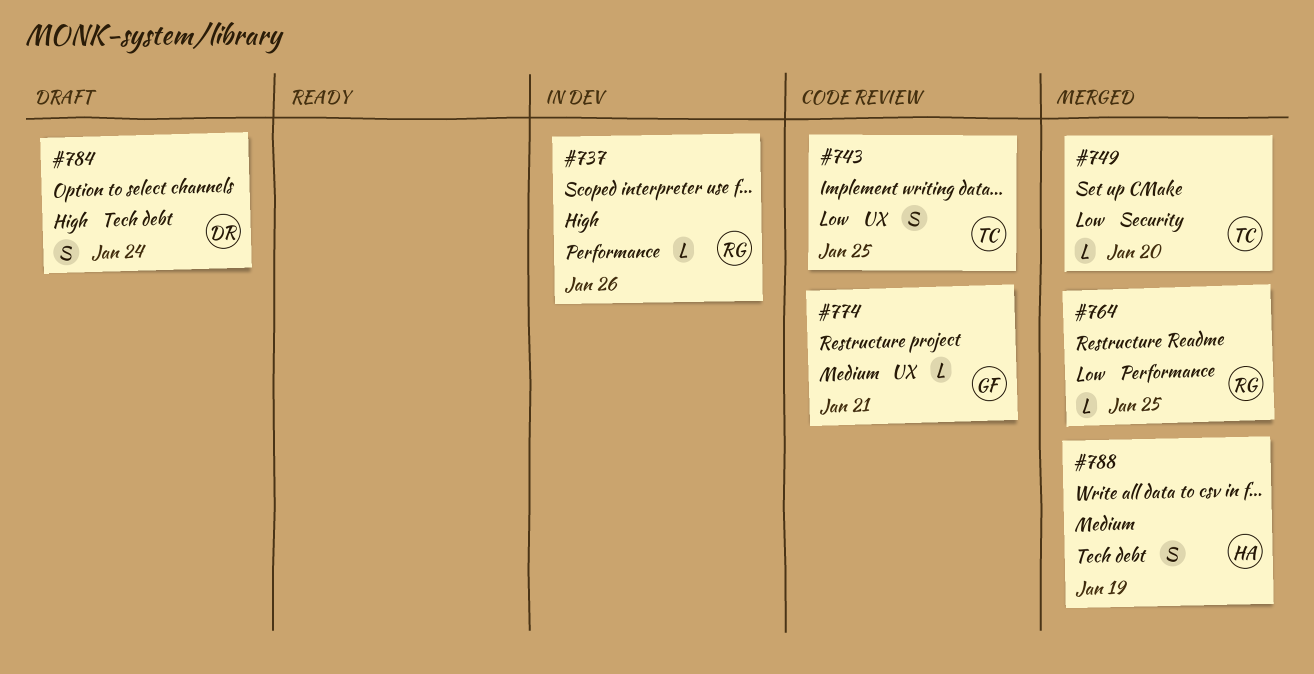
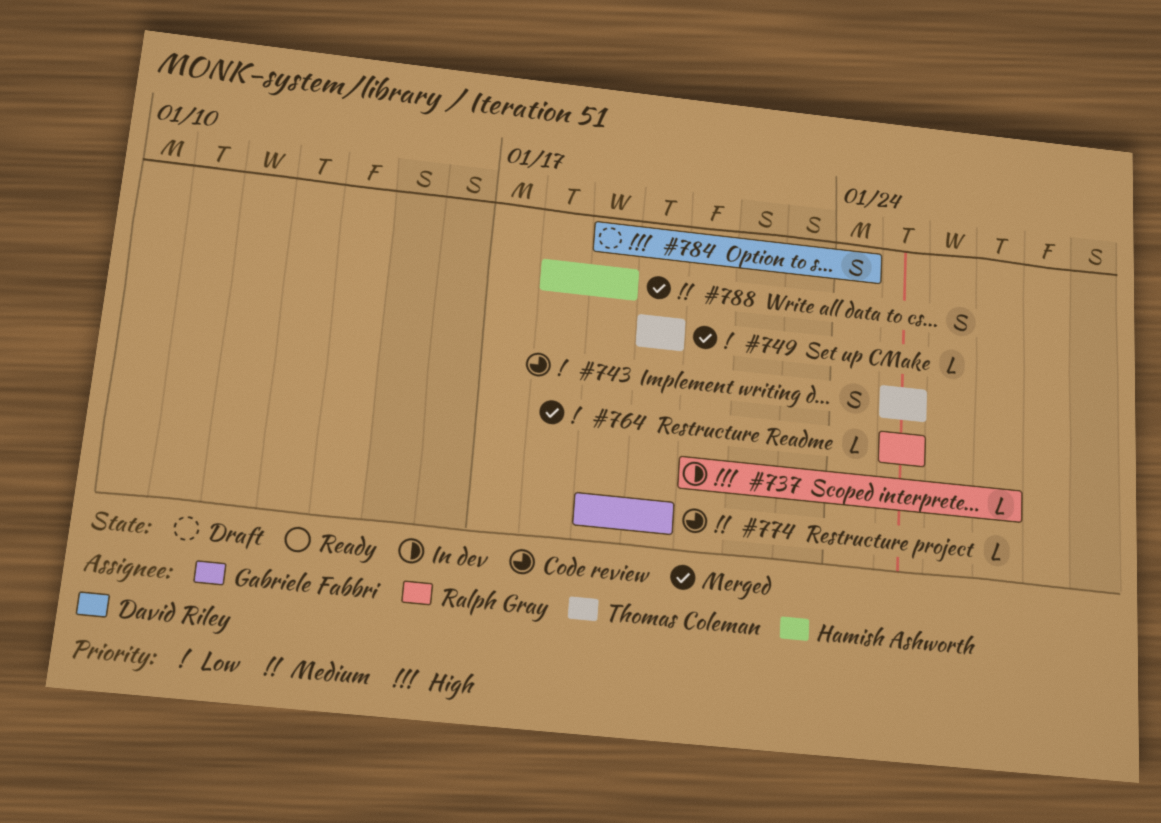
#737, due: Jan 26 -> Jan 27
#774, due: Jan 21 -> Jan 20

